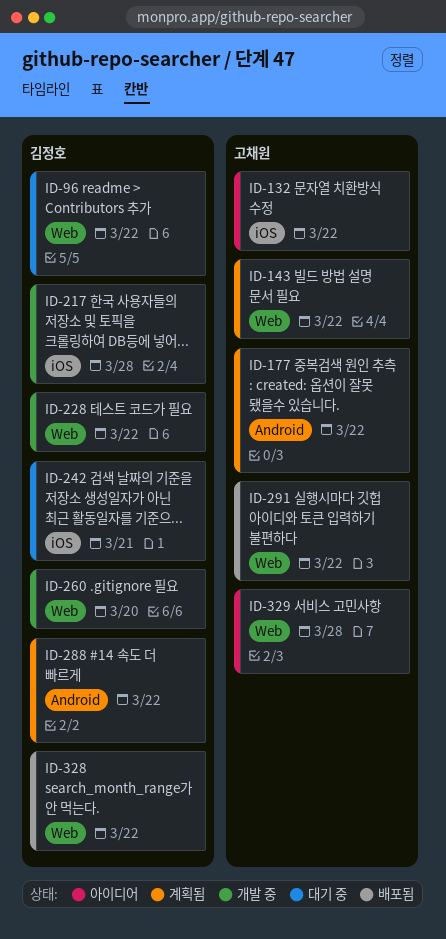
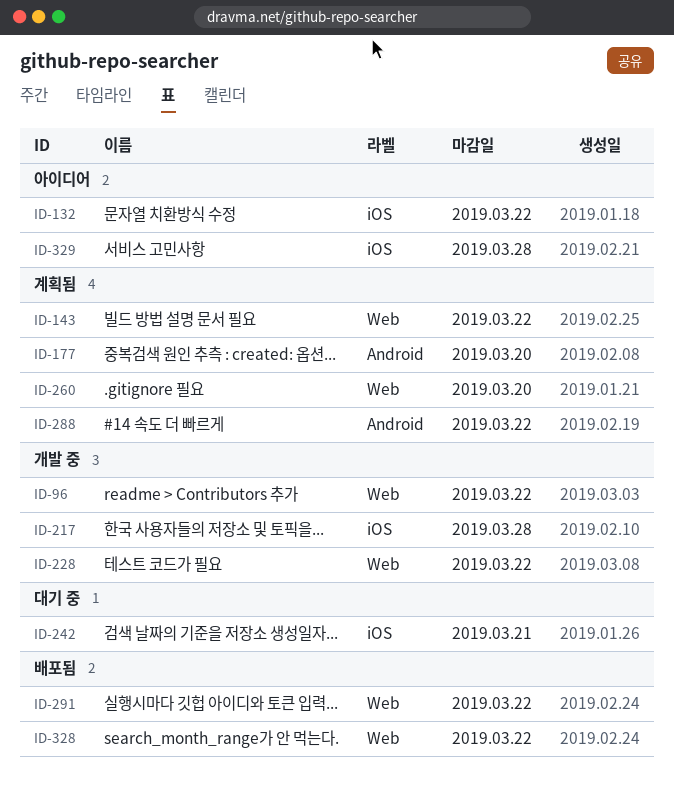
ID-96, status: 대기 중 -> 개발 중
ID-177, due: Mar 22 -> Mar 20
ID-260, status: 개발 중 -> 계획됨
ID-329, label: Web -> iOS

